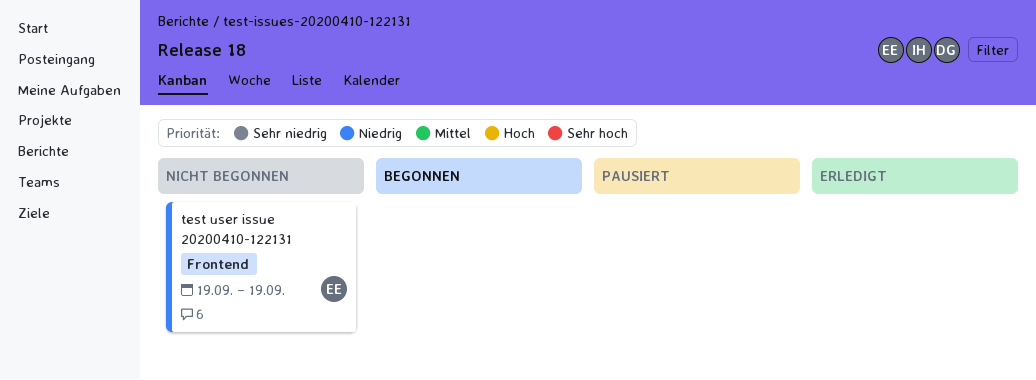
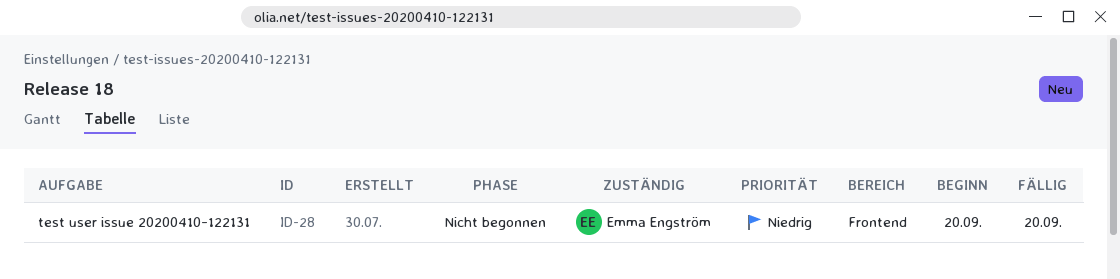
test user issue 20200410-122131, start: Sep 19 -> Sep 20
test user issue 20200410-122131, due: Sep 19 -> Sep 20

